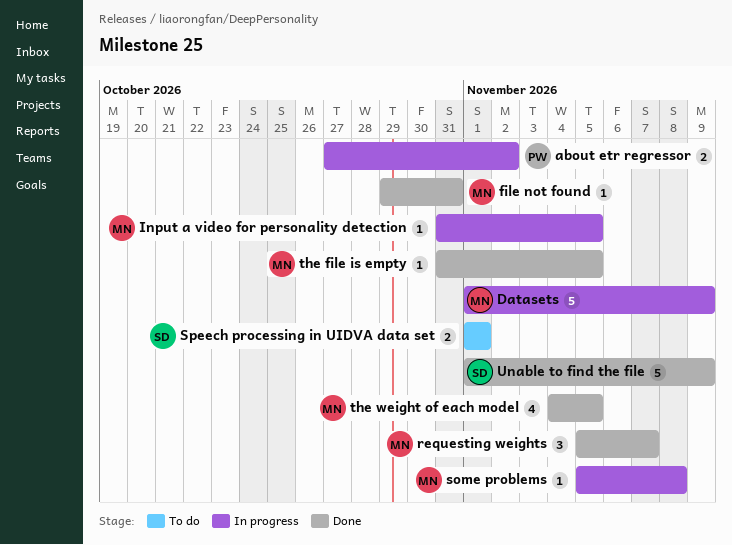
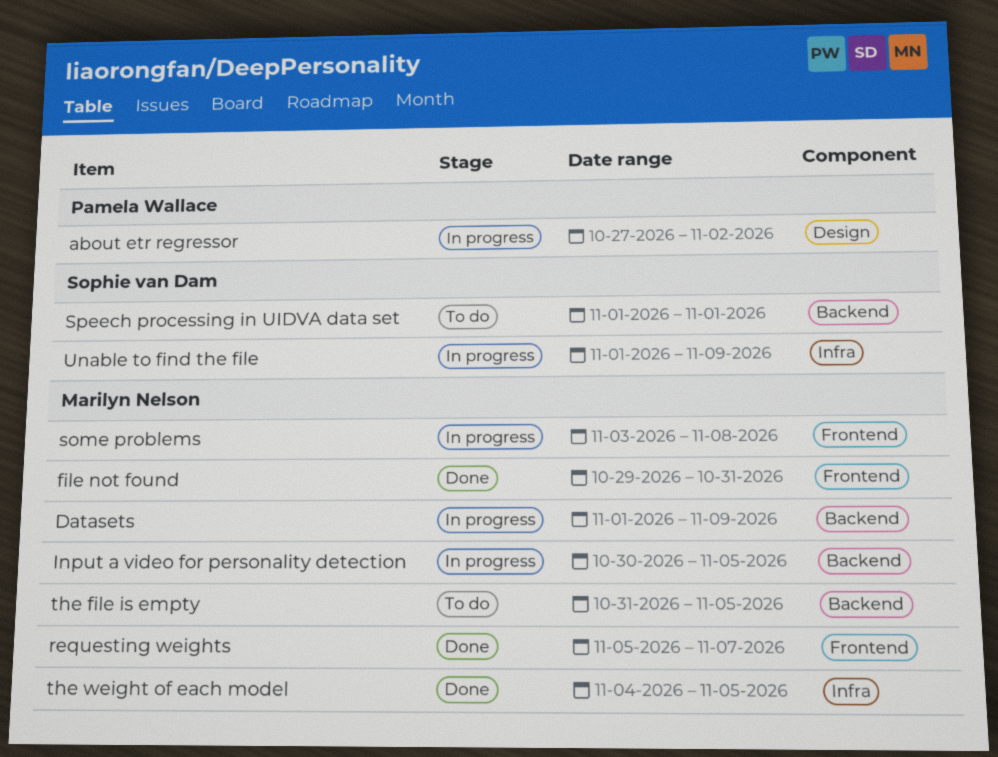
Input a video for personality detection, start: Oct 31 -> Oct 30
some problems, start: Nov 5 -> Nov 3
the file is empty, status: Done -> To do
Unable to find the file, status: Done -> In progress

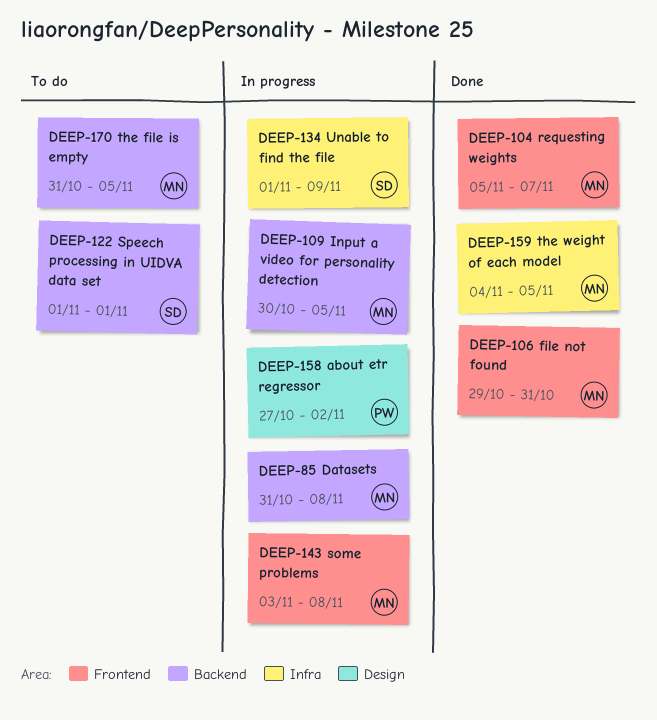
Datasets, start: Nov 1 -> Oct 31
Datasets, due: Nov 9 -> Nov 8

